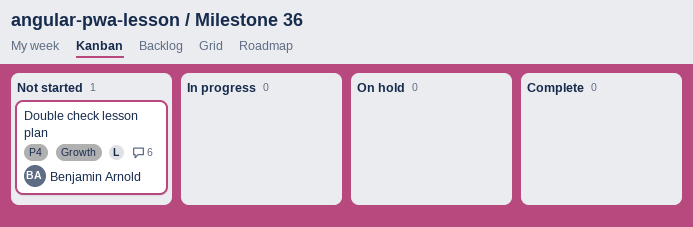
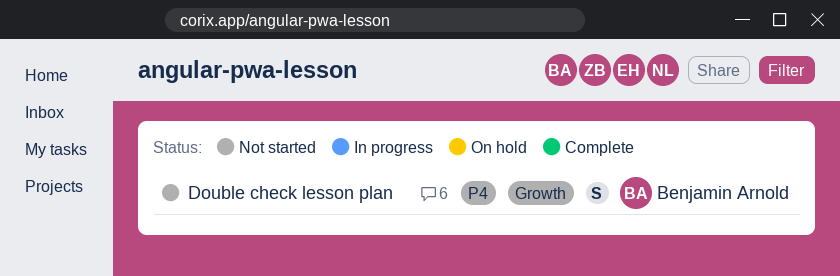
Double check lesson plan, estimate: L -> S

